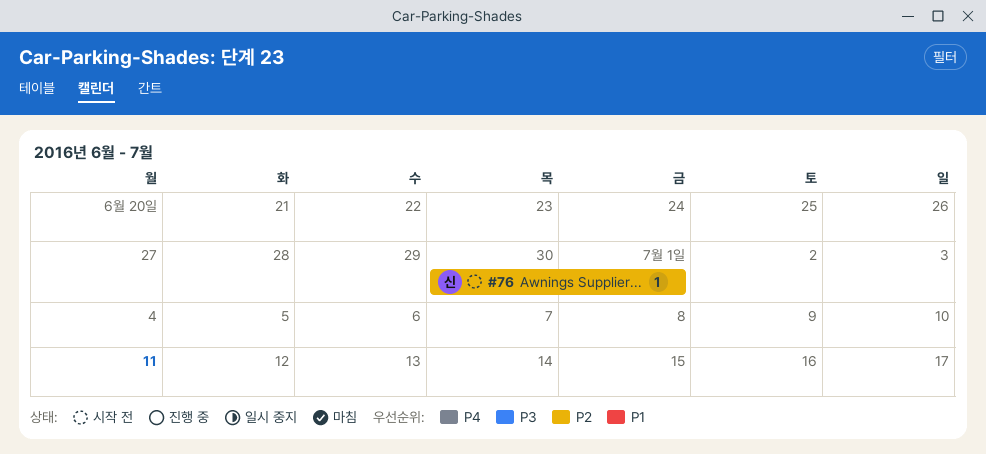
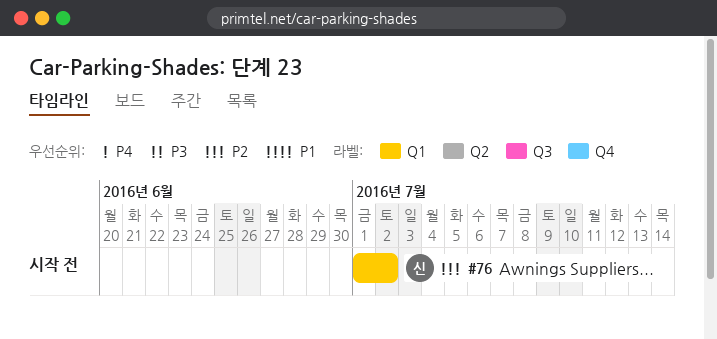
#76, start: Jun 30 -> Jul 1
#76, due: Jul 1 -> Jul 2

